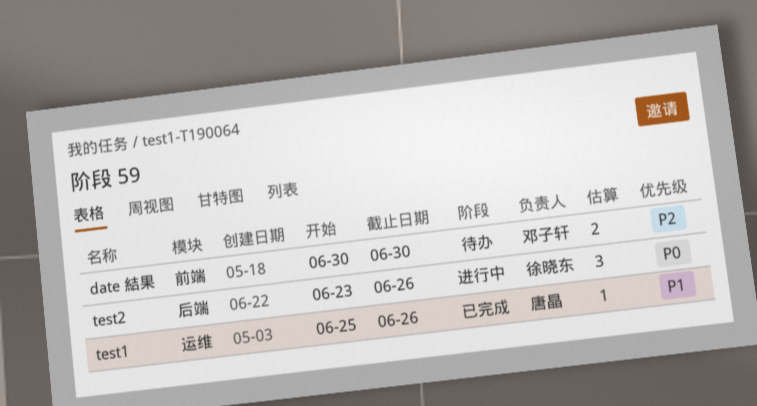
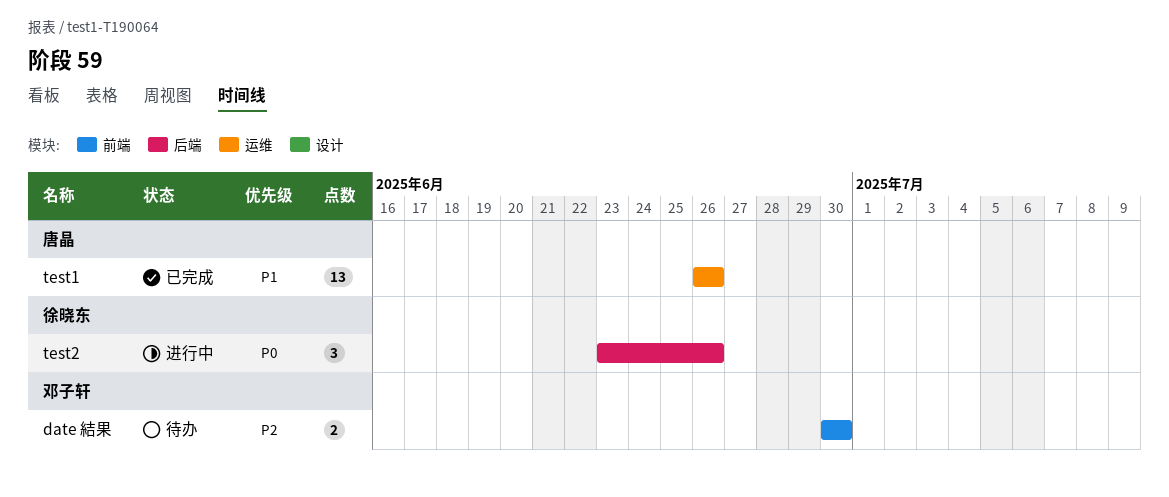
test1, estimate: 1 -> 13
test1, start: Jun 25 -> Jun 26

